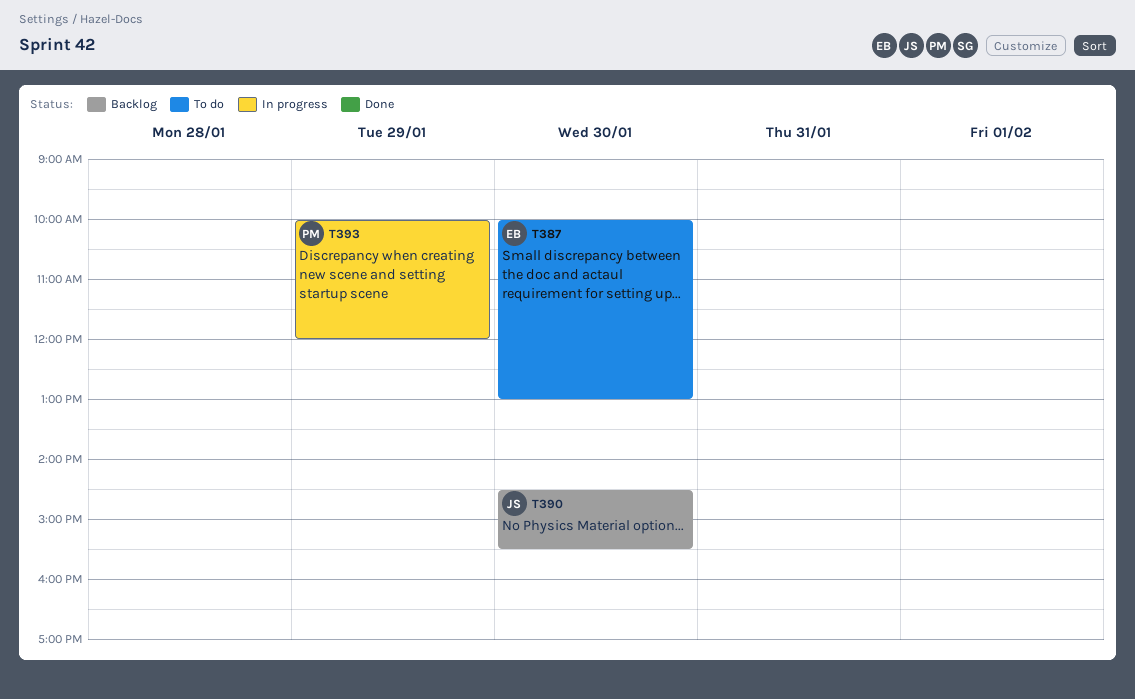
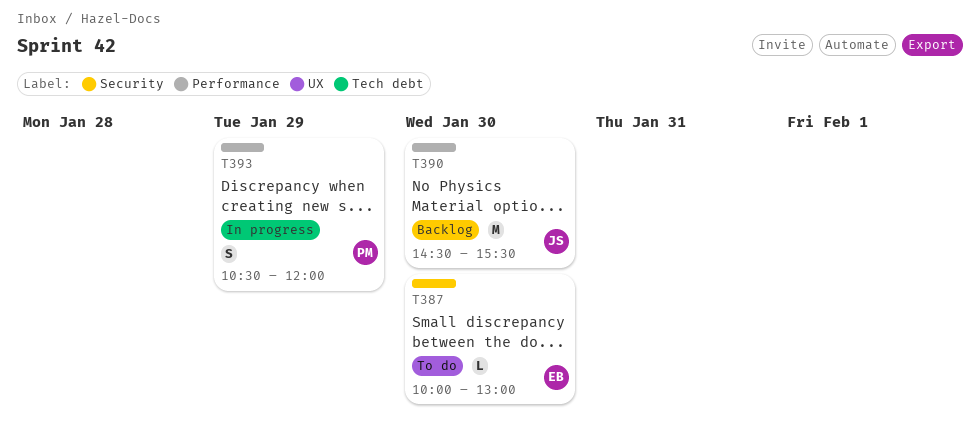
T393, begins: 10:00 -> 10:30

